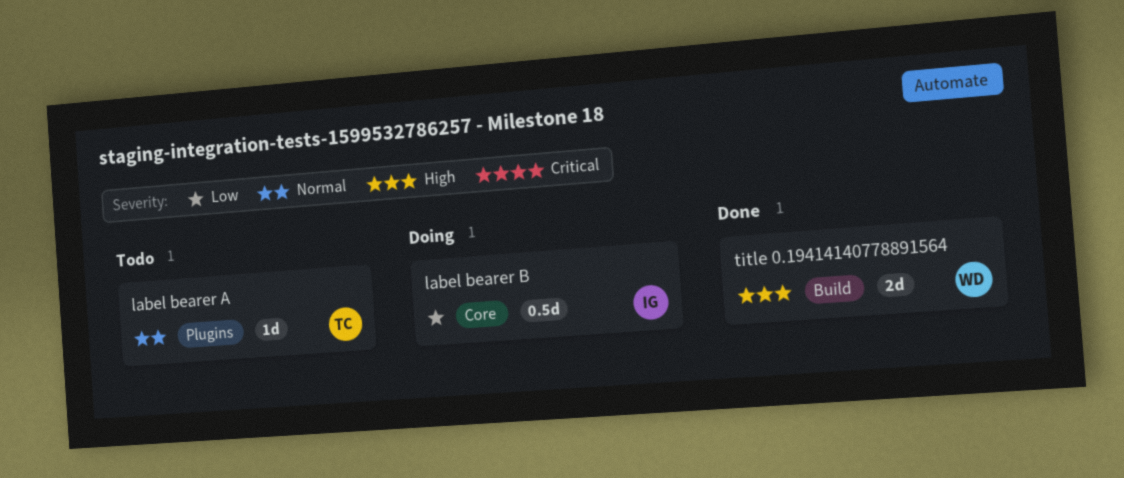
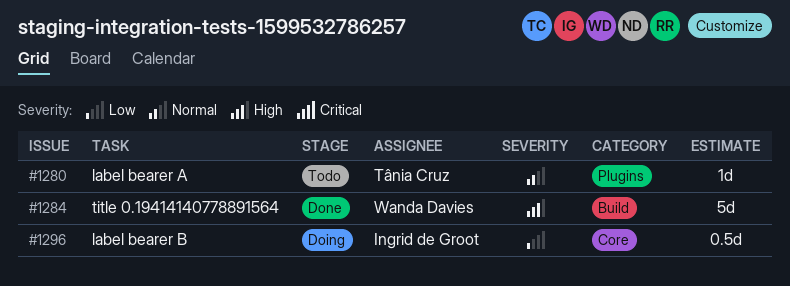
title 0.19414140778891564, estimate: 2d -> 5d

